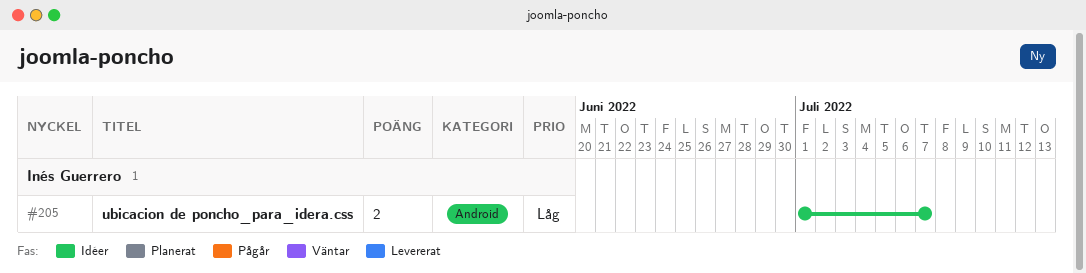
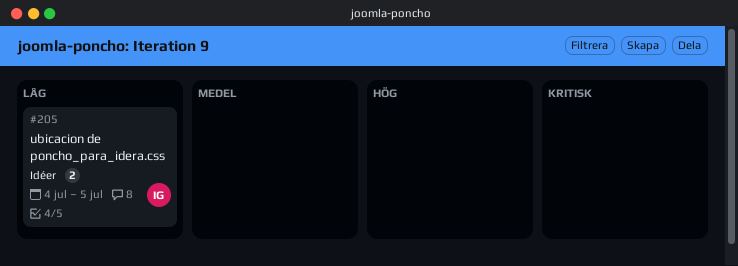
#205, start: Jul 1 -> Jul 4
#205, due: Jul 7 -> Jul 5

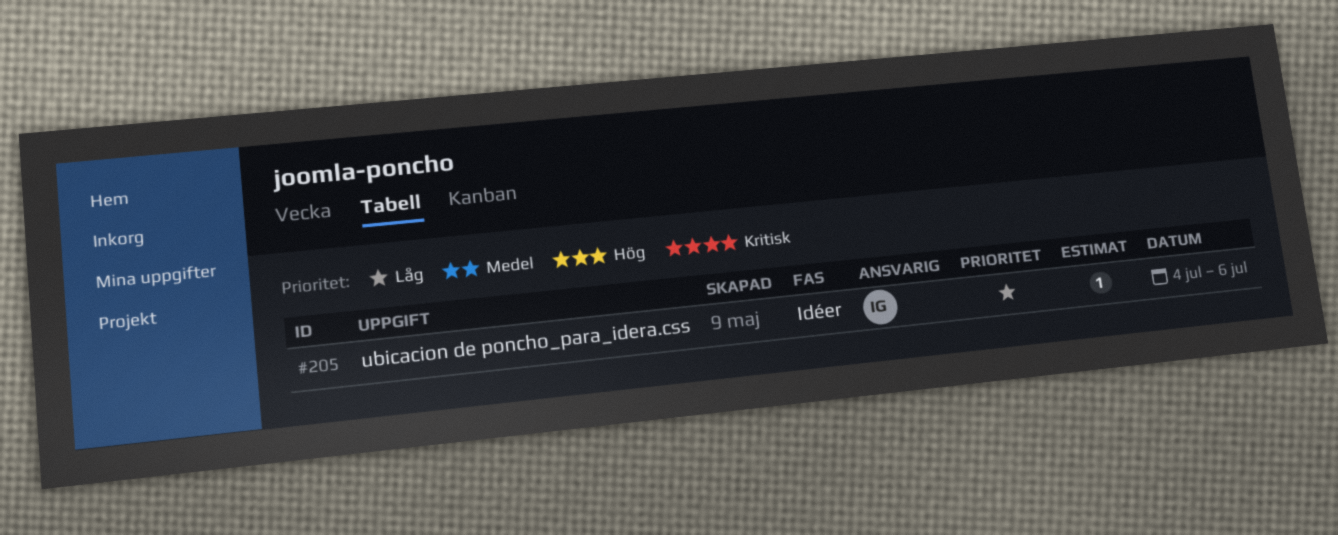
#205, estimate: 2 -> 1
#205, due: Jul 5 -> Jul 6

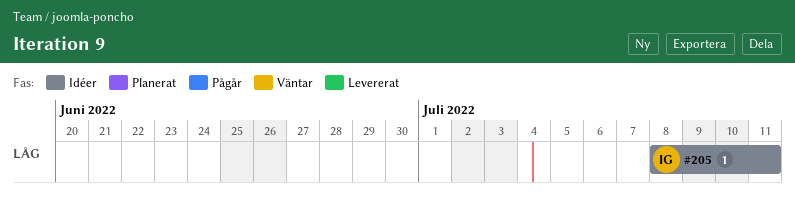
#205, start: Jul 4 -> Jul 8
#205, due: Jul 6 -> Jul 11

